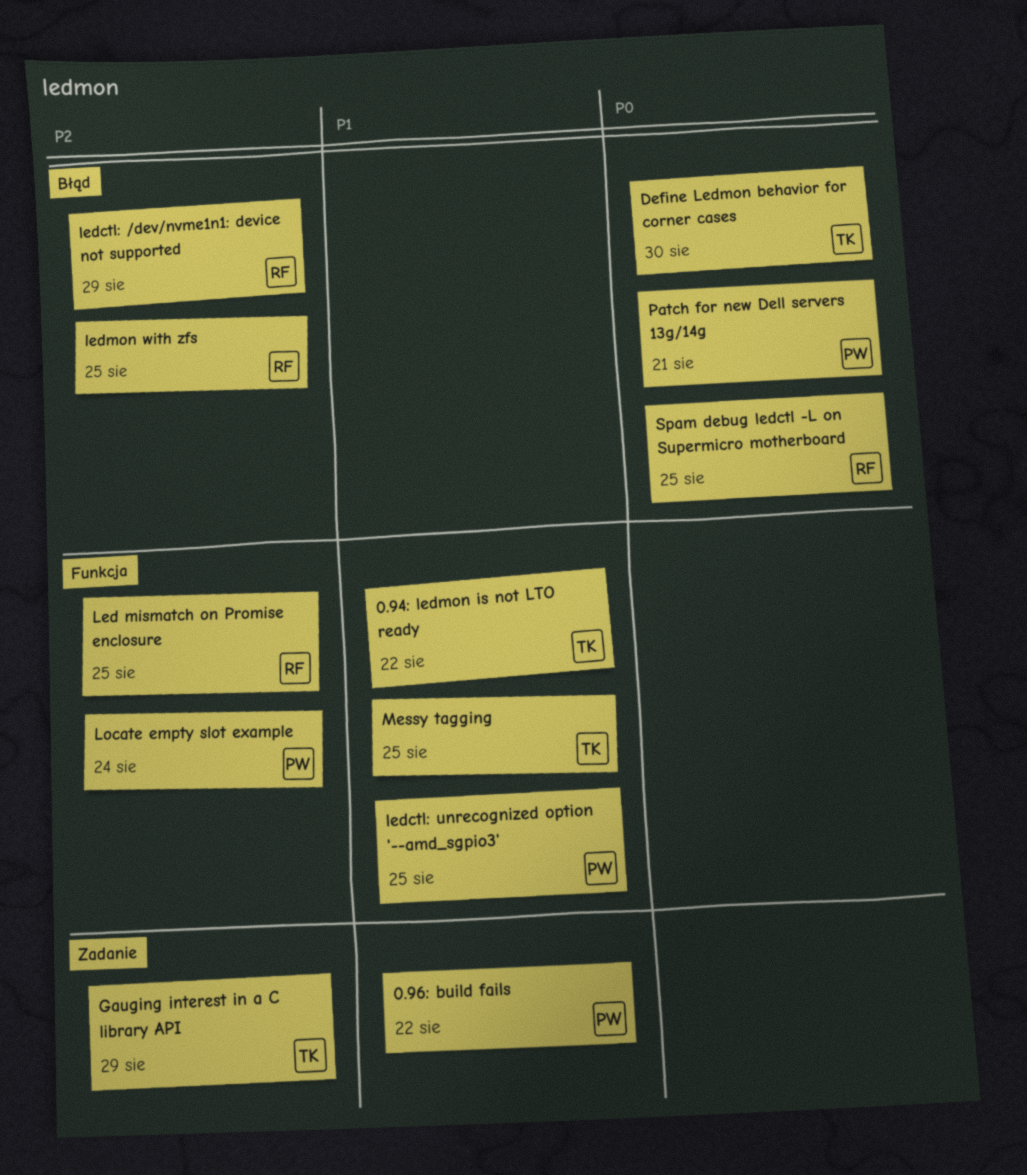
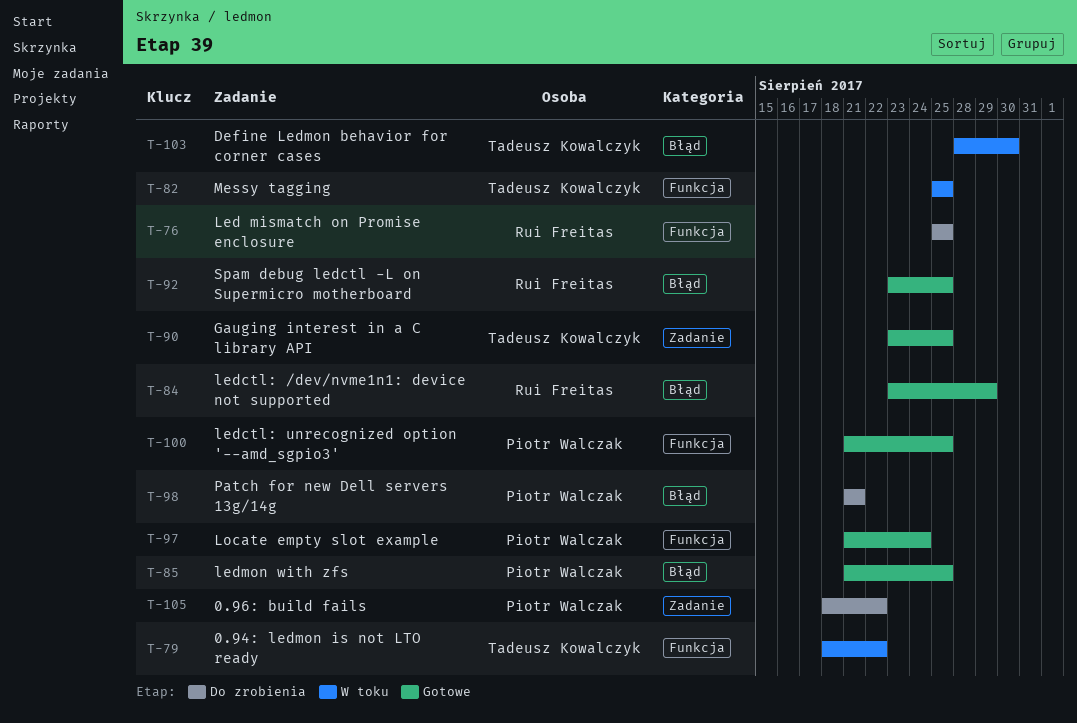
Gauging interest in a C library API, due: Aug 29 -> Aug 25
ledmon with zfs, owner: Rui Freitas -> Piotr Walczak

